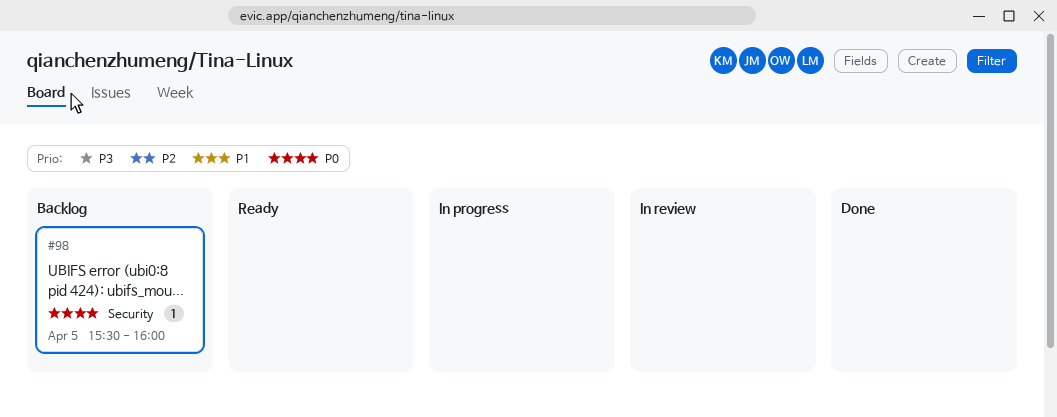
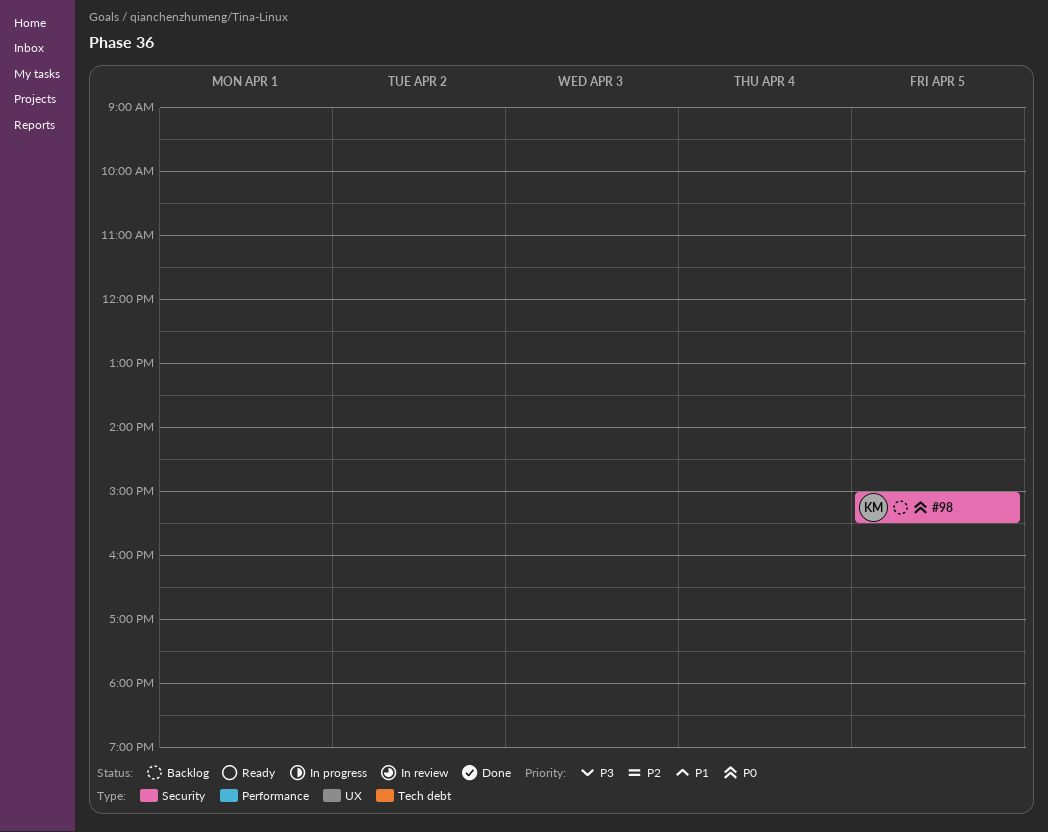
#98, begins: 15:30 -> 15:00
#98, ends: 16:00 -> 15:30

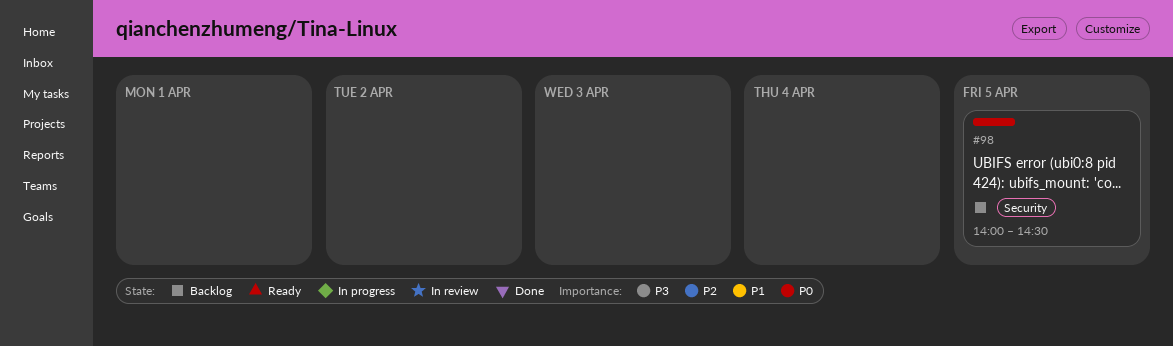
#98, begins: 15:00 -> 14:00
#98, ends: 15:30 -> 14:30

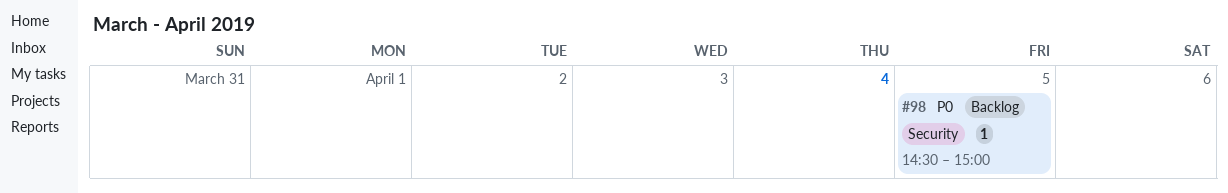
#98, begins: 14:00 -> 14:30
#98, ends: 14:30 -> 15:00

